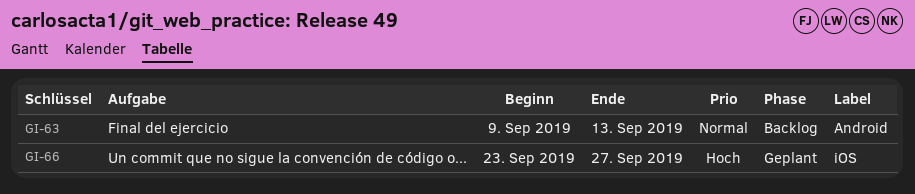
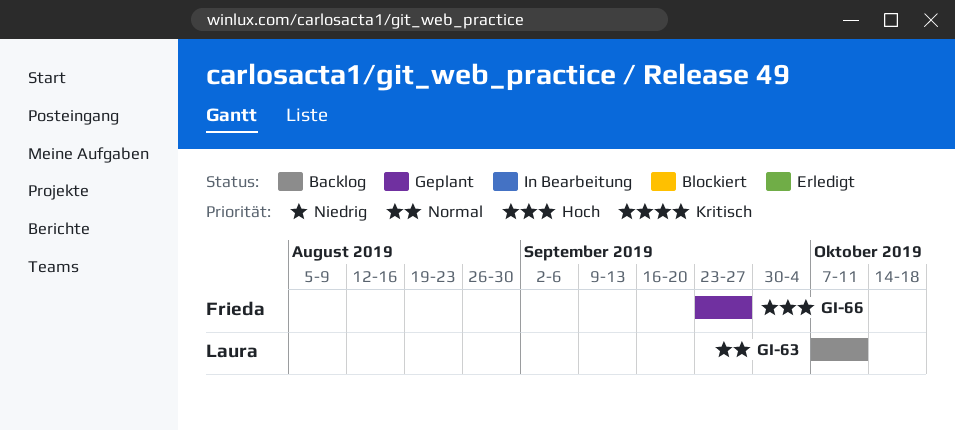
GI-63, start: Sep 9 -> Oct 7
GI-63, due: Sep 13 -> Oct 11

